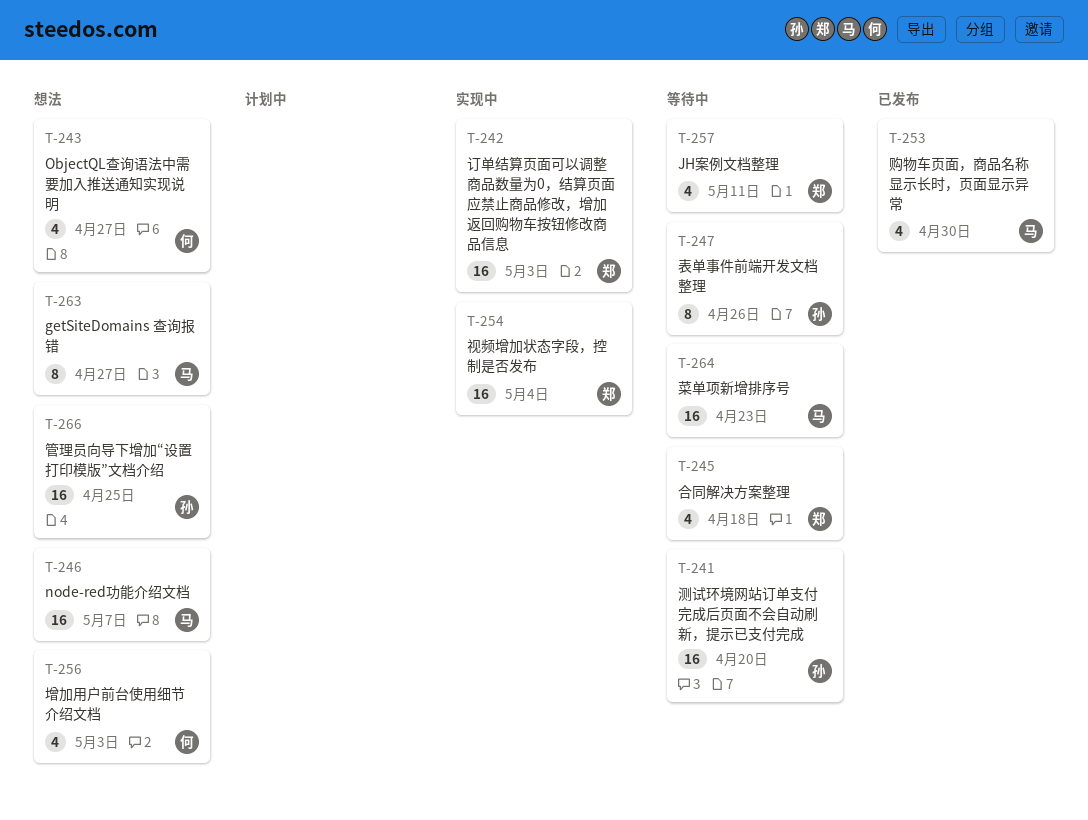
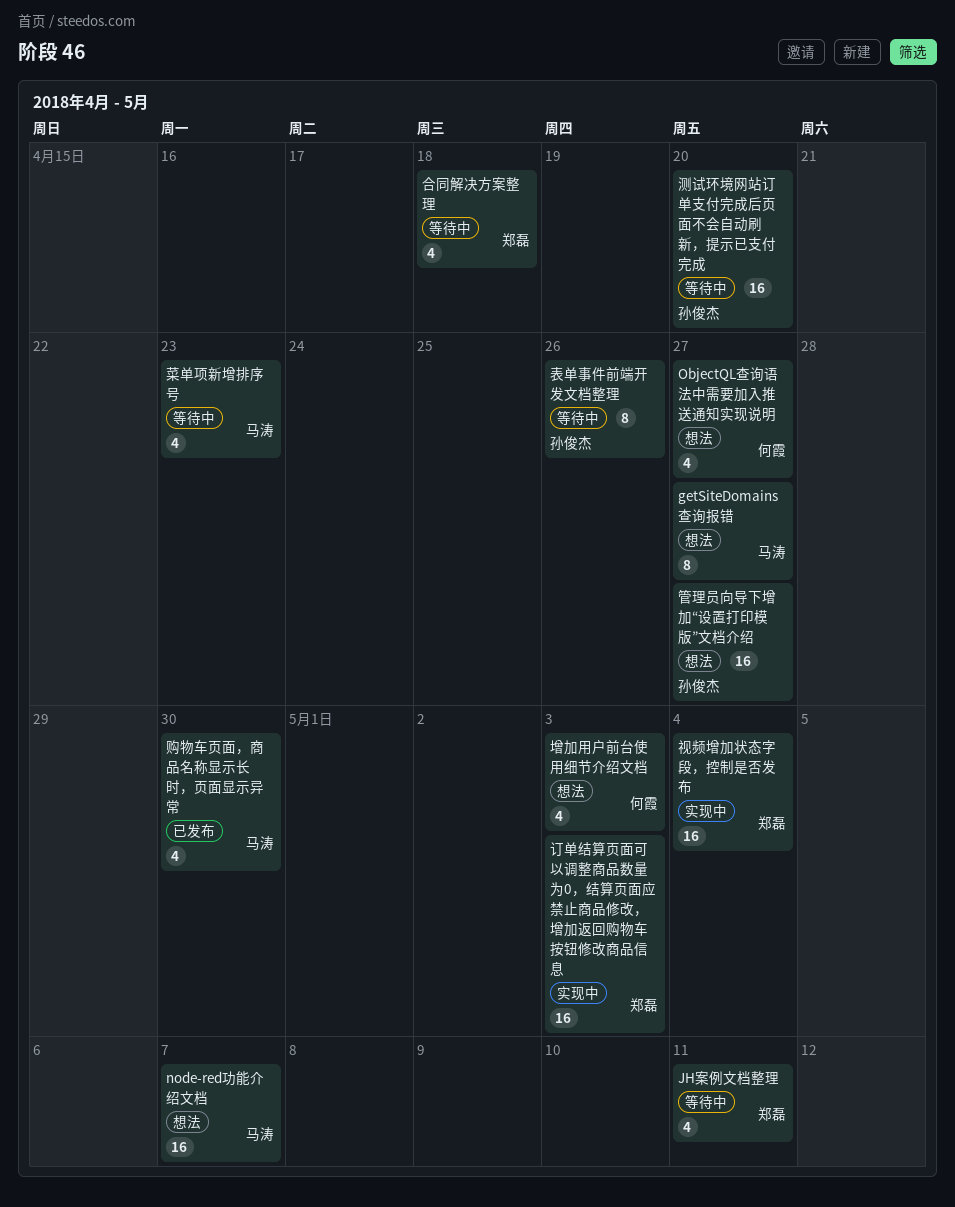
管理员向导下增加“设置打印模版”文档介绍, due: Apr 25 -> Apr 27
菜单项新增排序号, estimate: 16 -> 4

